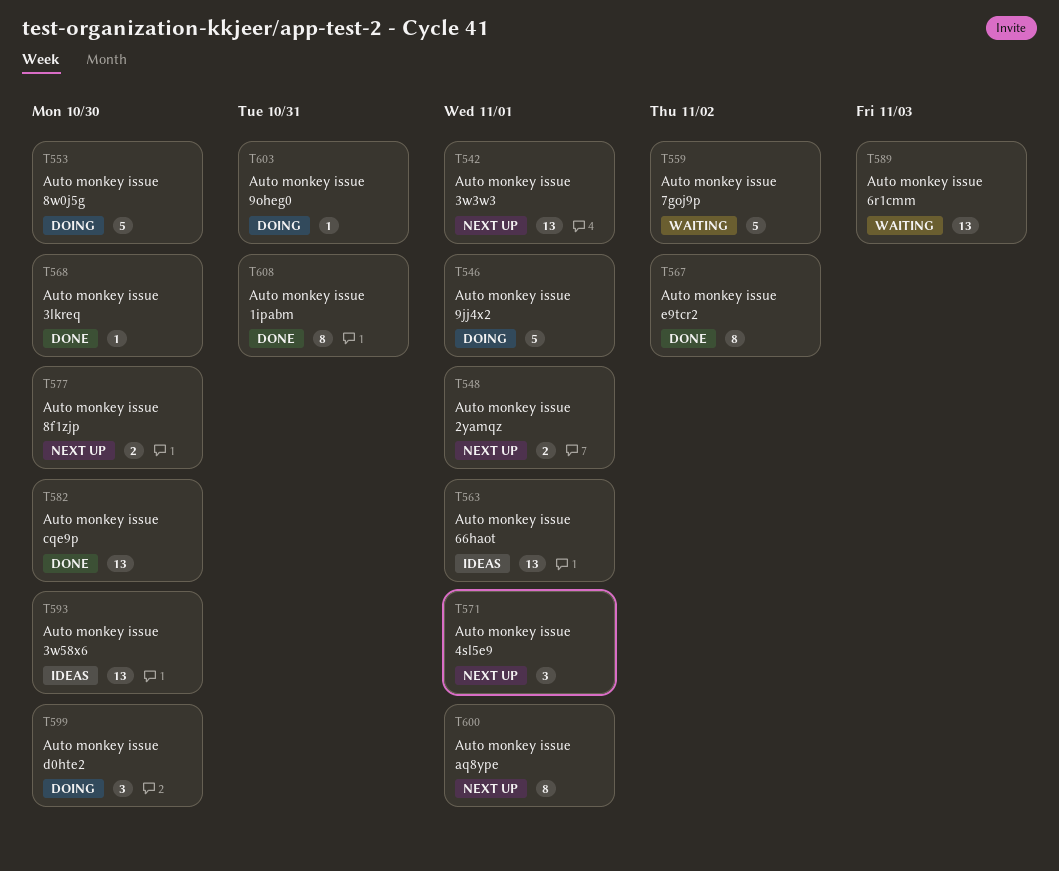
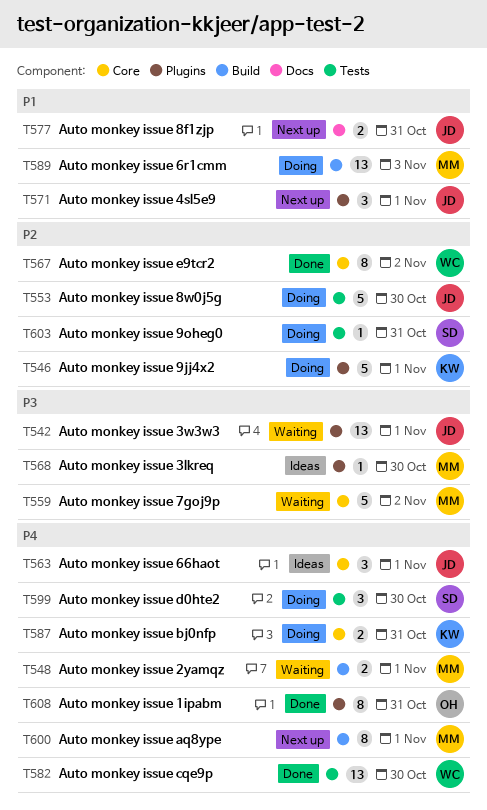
T542, status: Next up -> Waiting
T548, status: Next up -> Waiting
T563, estimate: 13 -> 3
T568, status: Done -> Ideas
T577, due: Oct 30 -> Oct 31
T587: none -> present
T589, status: Waiting -> Doing
T593: present -> none

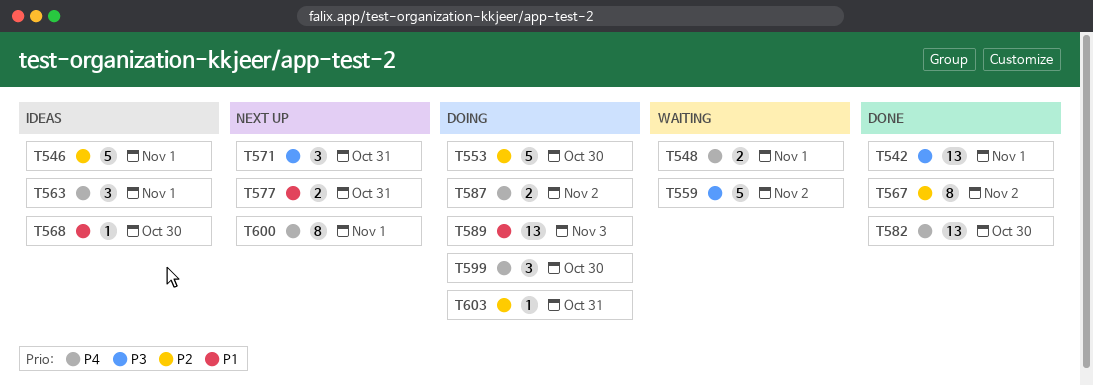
T542, status: Waiting -> Done
T546, status: Doing -> Ideas
T568, priority: P3 -> P1
T571, priority: P1 -> P3
T571, due: Nov 1 -> Oct 31
T587, due: Oct 31 -> Nov 2
T608: present -> none

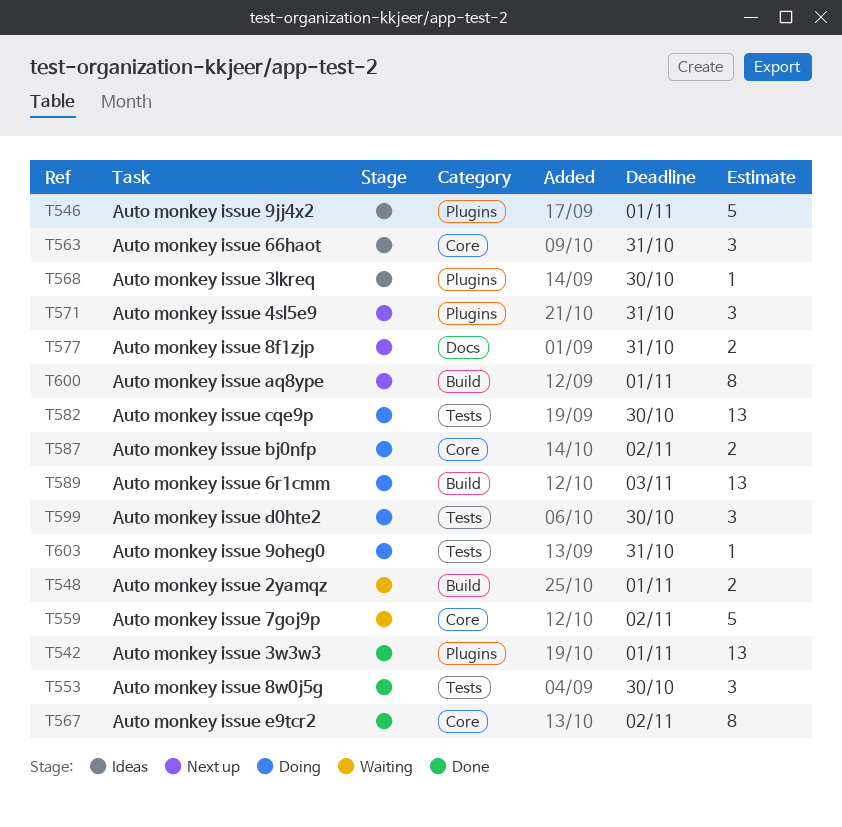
T553, status: Doing -> Done
T553, estimate: 5 -> 3
T563, due: Nov 1 -> Oct 31
T582, status: Done -> Doing

